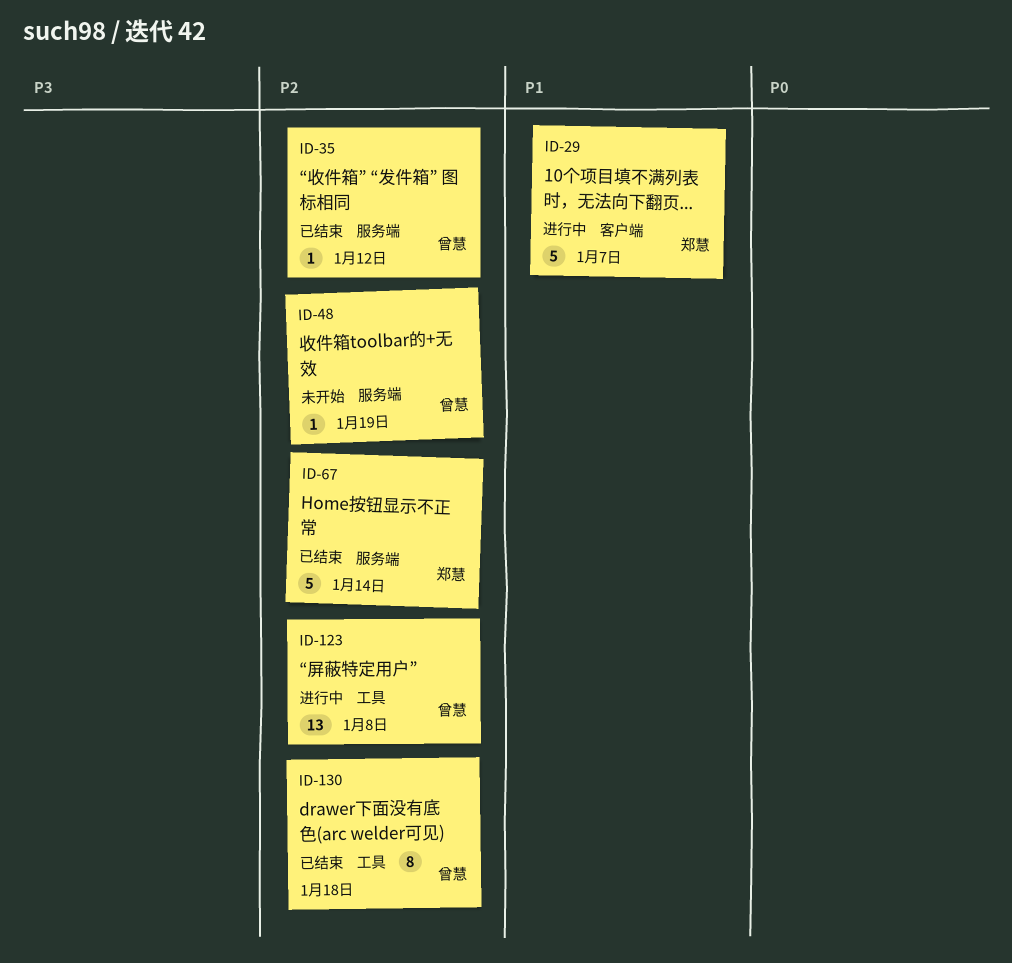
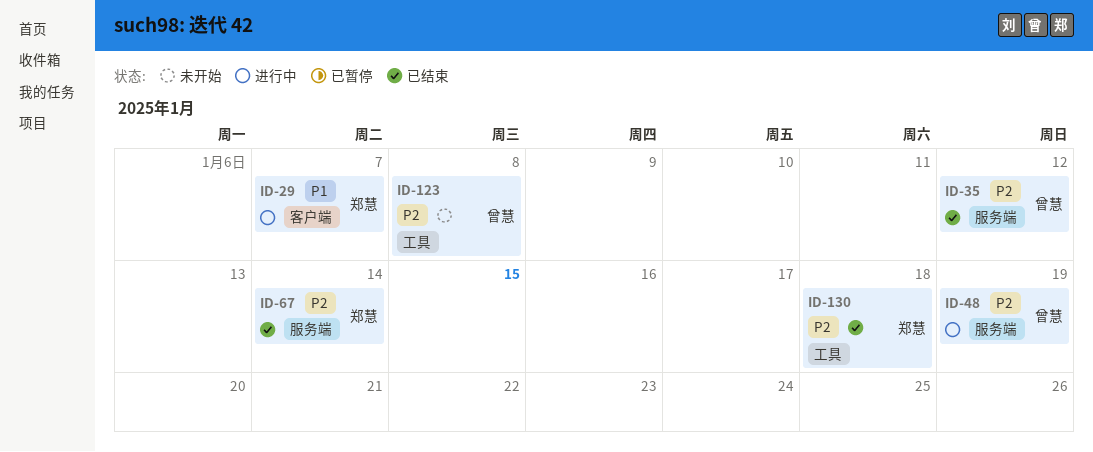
ID-48, status: 未开始 -> 进行中
ID-123, status: 进行中 -> 未开始
ID-130, owner: 曾慧 -> 郑慧

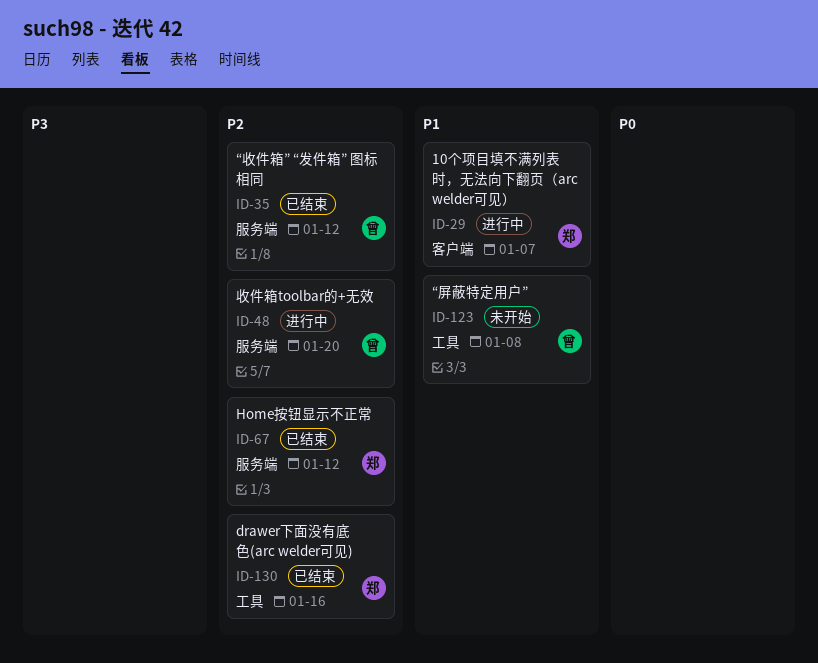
ID-48, due: Jan 19 -> Jan 20
ID-67, due: Jan 14 -> Jan 12
ID-123, priority: P2 -> P1
ID-130, due: Jan 18 -> Jan 16

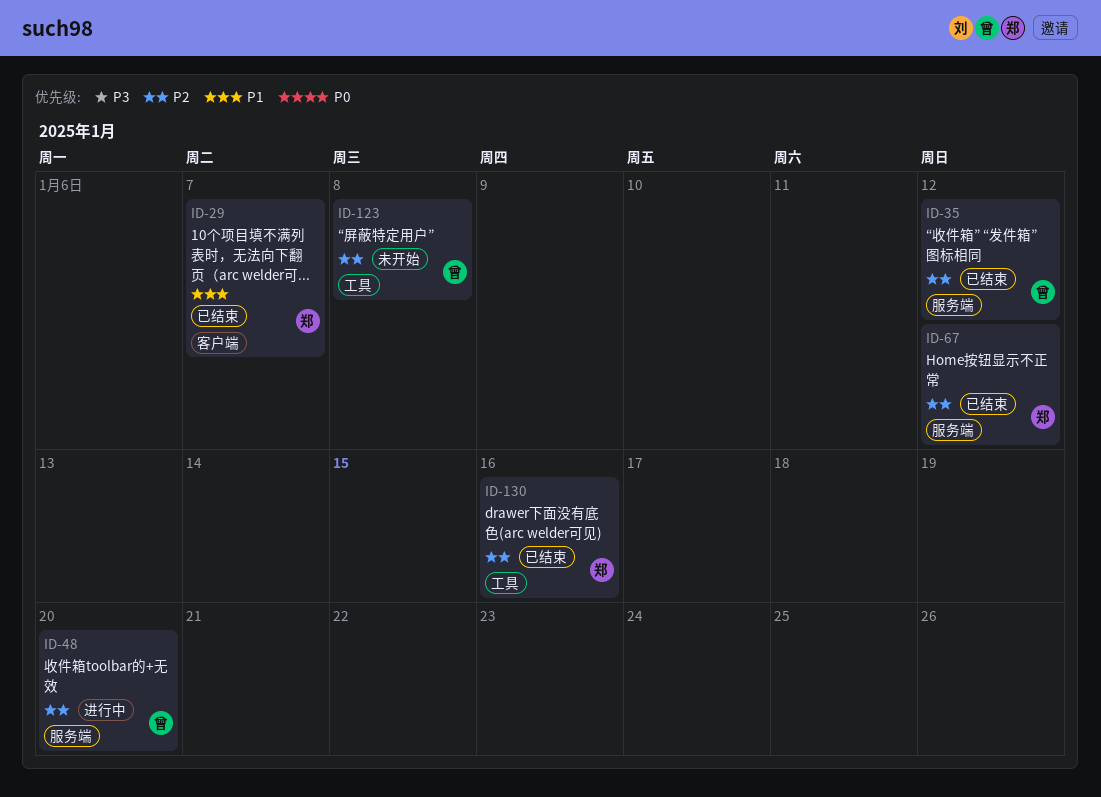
ID-29, status: 进行中 -> 已结束
ID-123, priority: P1 -> P2

